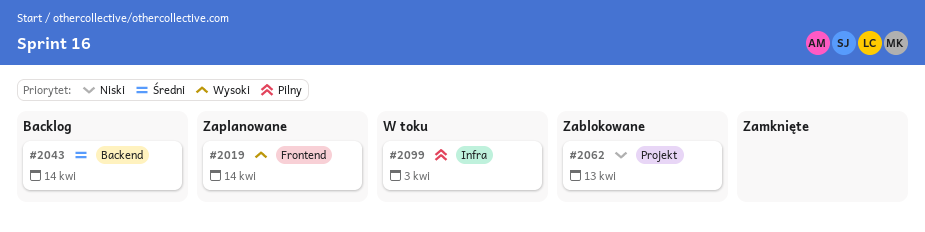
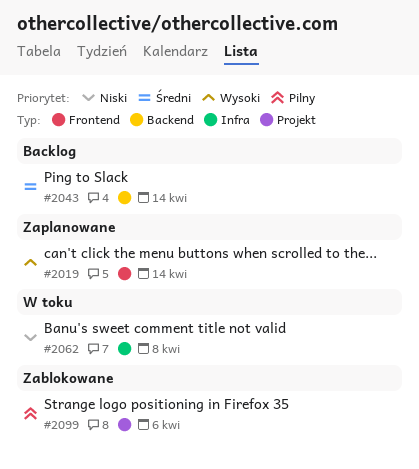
#2062, status: Zablokowane -> W toku
#2062, label: Projekt -> Infra
#2062, due: Apr 13 -> Apr 8
#2099, status: W toku -> Zablokowane
#2099, label: Infra -> Projekt
#2099, due: Apr 3 -> Apr 6

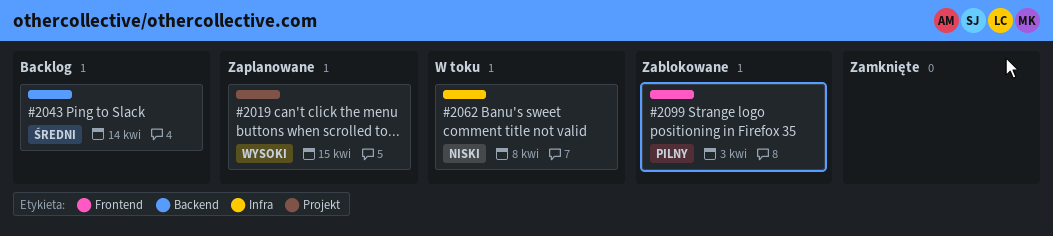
#2019, label: Frontend -> Projekt
#2019, due: Apr 14 -> Apr 15
#2099, label: Projekt -> Frontend
#2099, due: Apr 6 -> Apr 3

